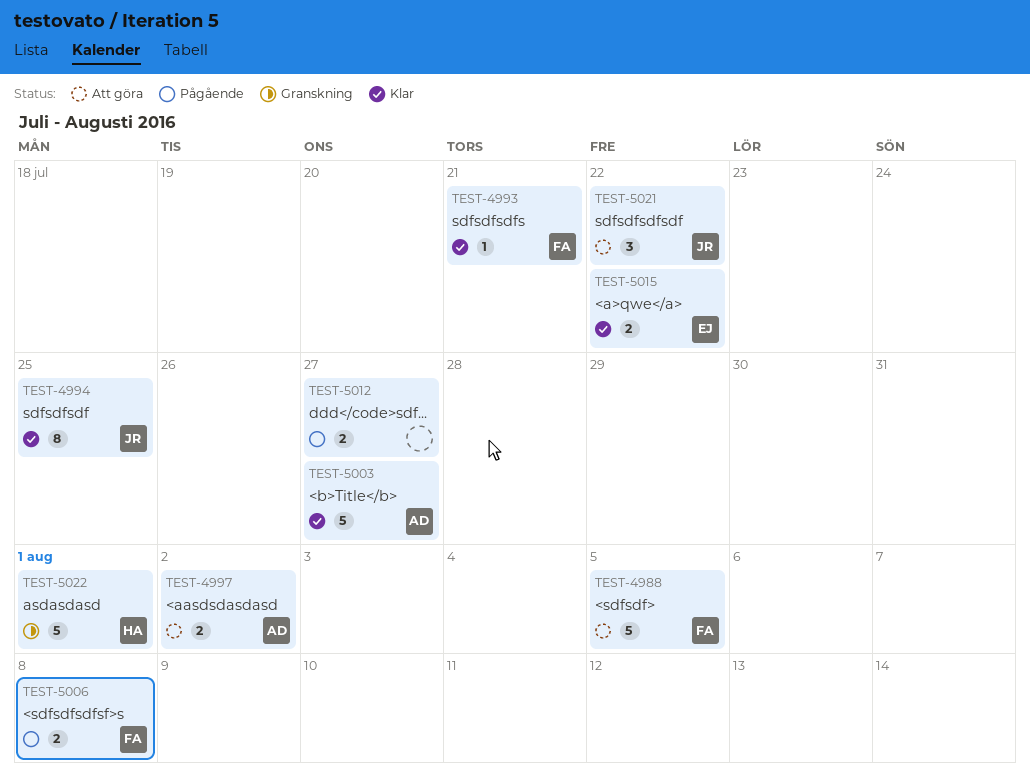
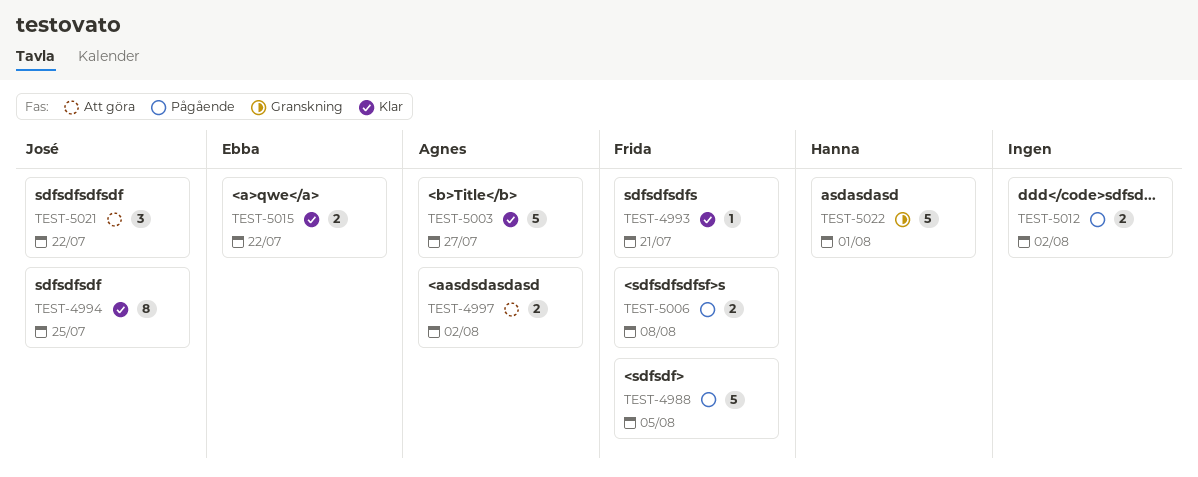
TEST-4988, status: Att göra -> Pågående
TEST-5012, due: Jul 27 -> Aug 2

